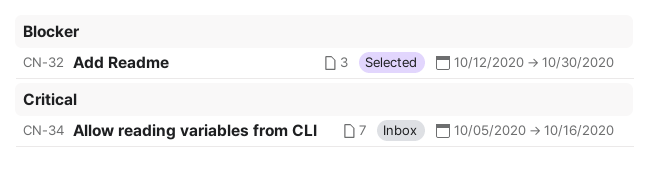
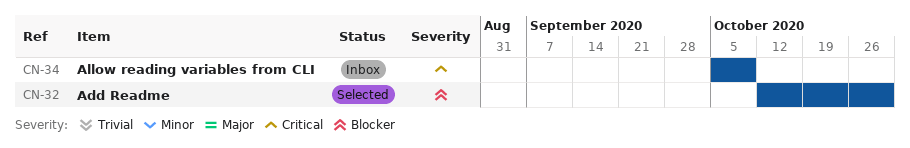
CN-34, due: Oct 16 -> Oct 9

